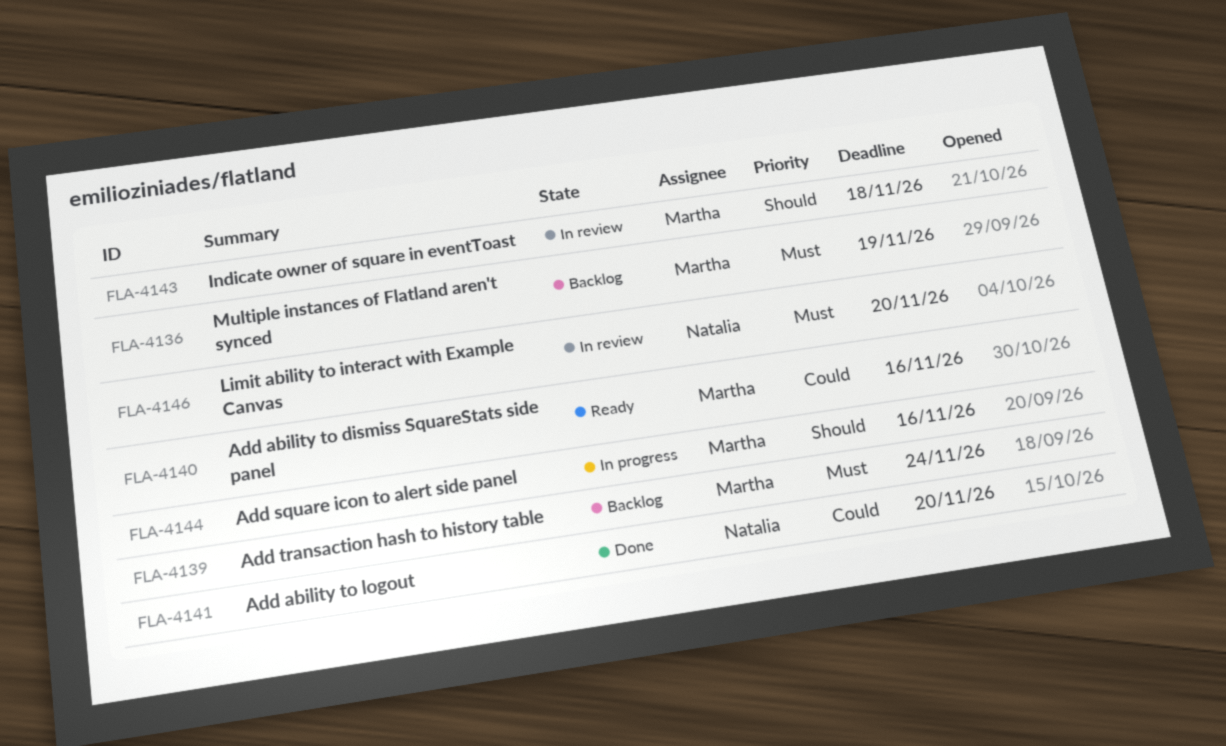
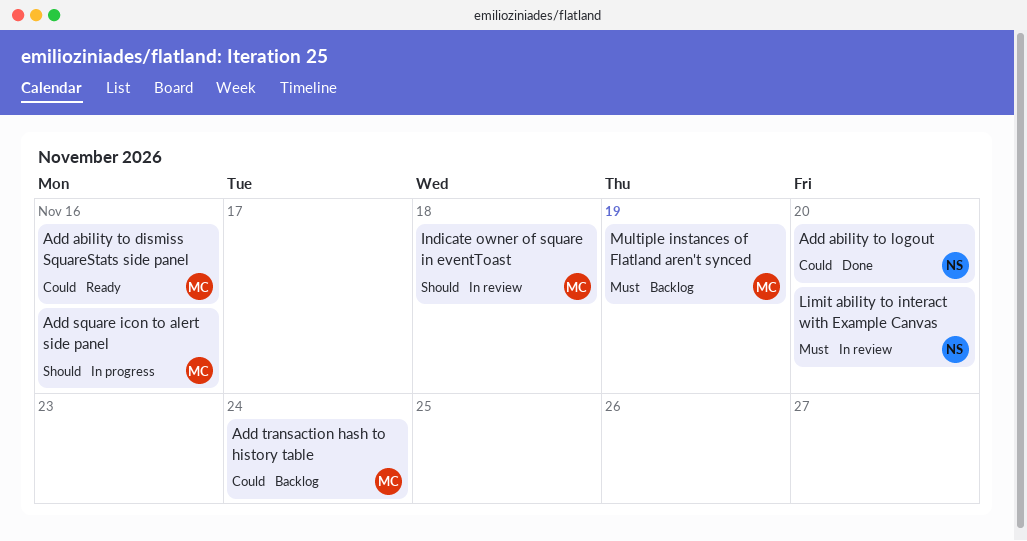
Add transaction hash to history table, priority: Must -> Could

